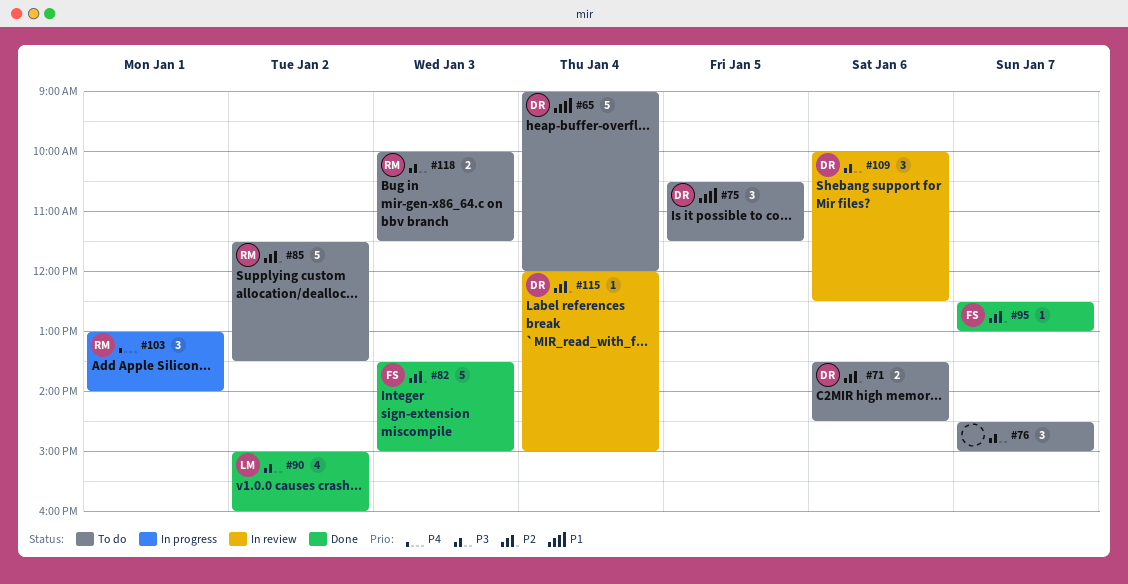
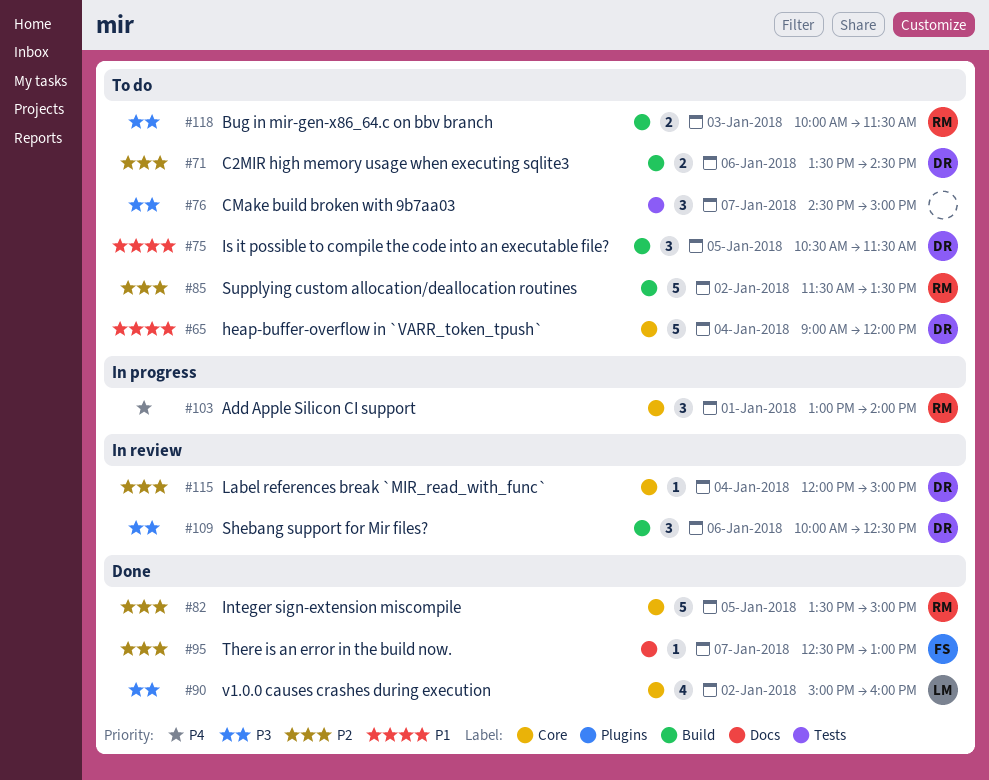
#82, owner: FS -> RM
#82, day: Jan 3 -> Jan 5

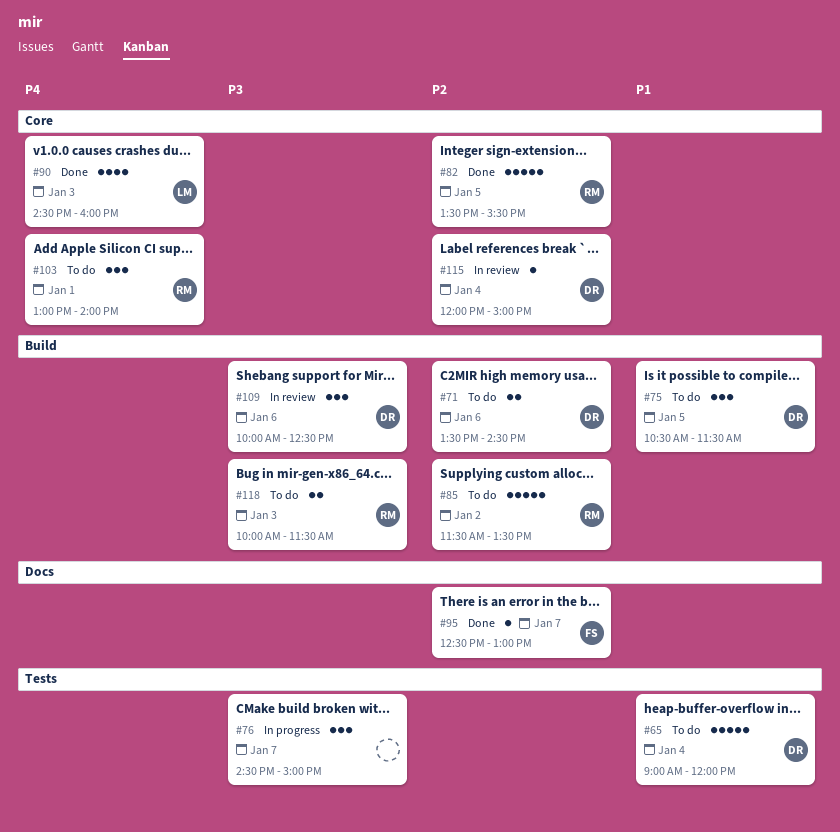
#65, label: Core -> Tests
#76, status: To do -> In progress
#82, ends: 15:00 -> 15:30
#90, priority: P3 -> P4
#90, day: Jan 2 -> Jan 3
#90, begins: 15:00 -> 14:30
#103, status: In progress -> To do

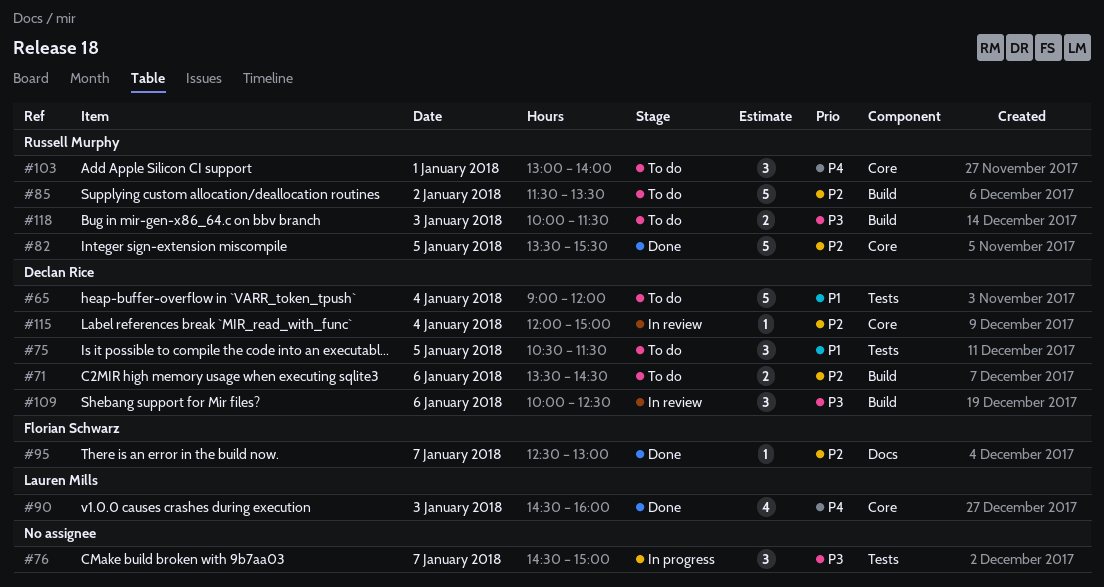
#75, label: Build -> Tests

